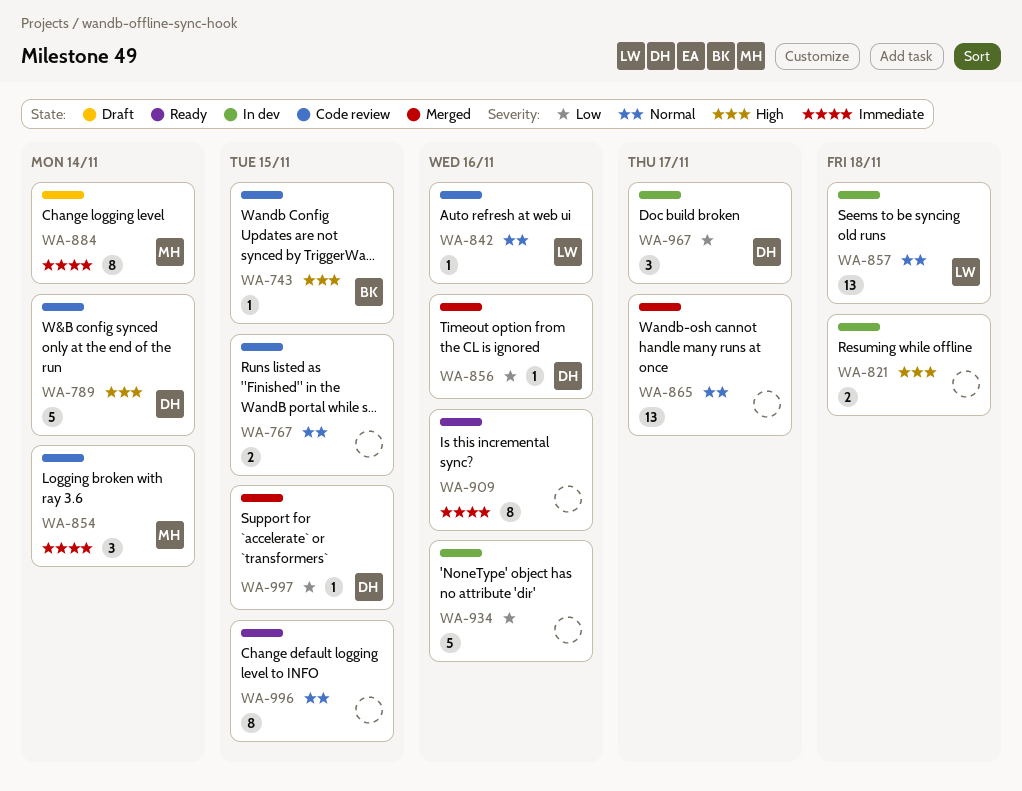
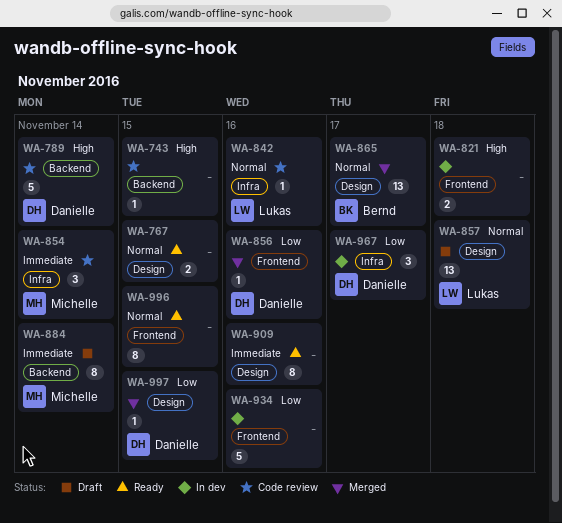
WA-743, owner: Bernd -> none
WA-767, status: Code review -> Ready
WA-857, status: In dev -> Draft
WA-865, owner: none -> Bernd

